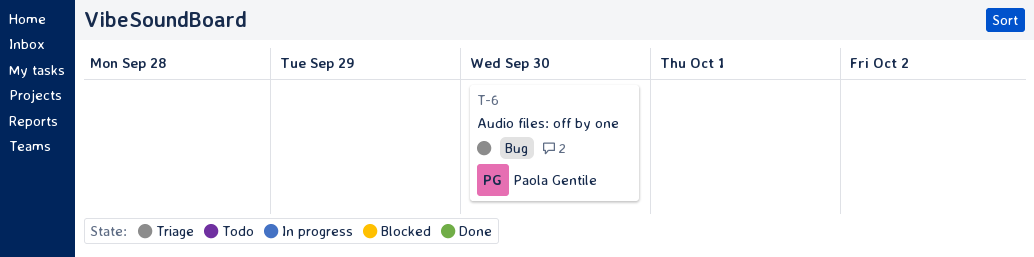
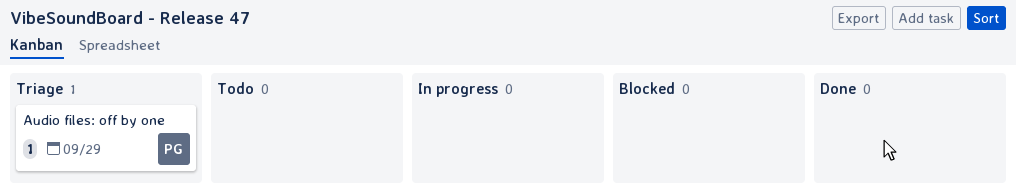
Audio files: off by one, due: Sep 30 -> Sep 29

